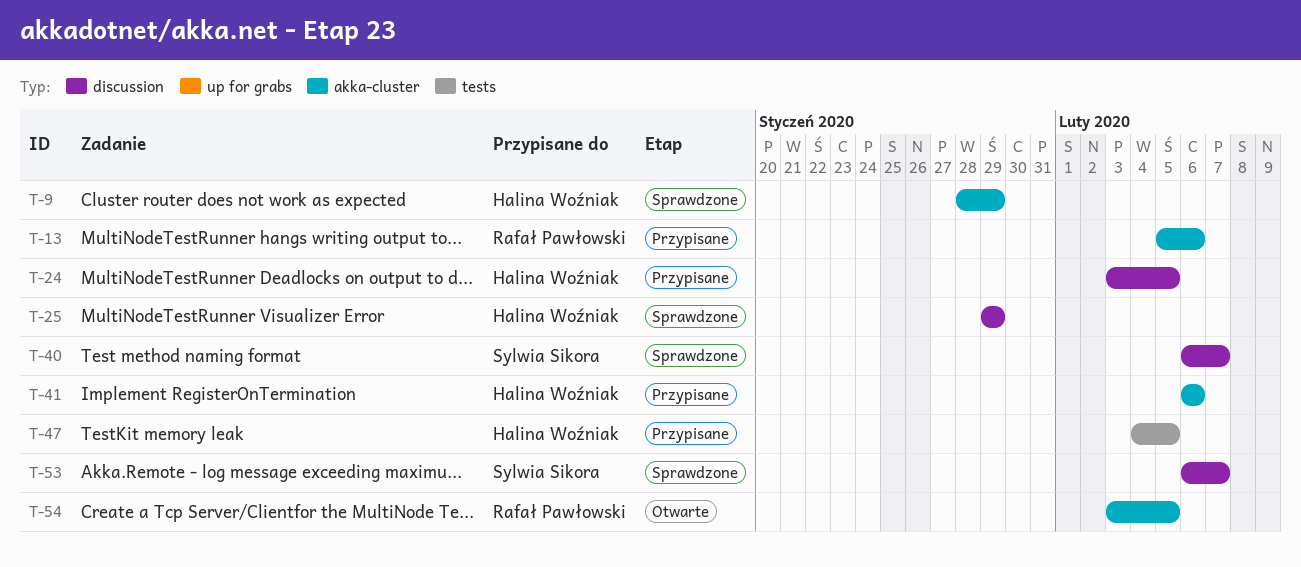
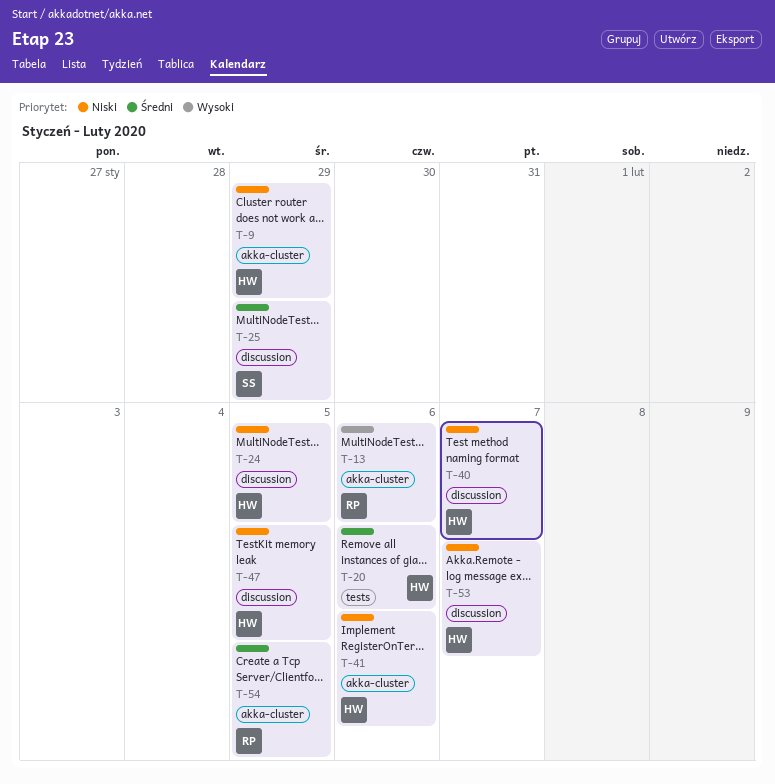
T-20: none -> present
T-25, owner: Halina Woźniak -> Sylwia Sikora
T-40, owner: Sylwia Sikora -> Halina Woźniak
T-47, label: tests -> discussion
T-53, owner: Sylwia Sikora -> Halina Woźniak

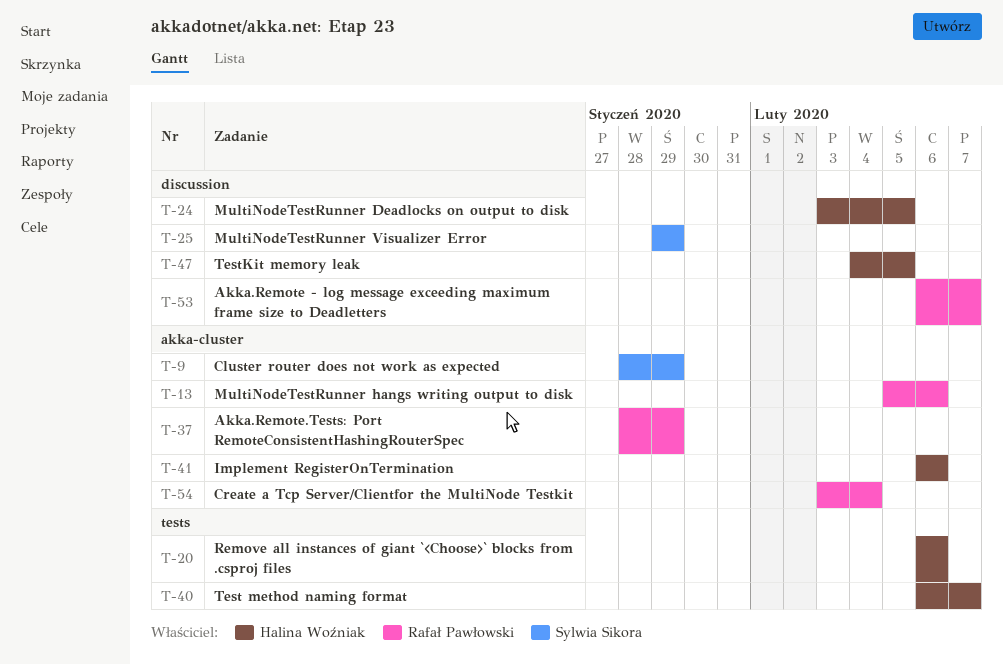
T-9, owner: Halina Woźniak -> Sylwia Sikora
T-37: none -> present
T-40, label: discussion -> tests
T-53, owner: Halina Woźniak -> Rafał Pawłowski
T-54, due: Feb 5 -> Feb 4

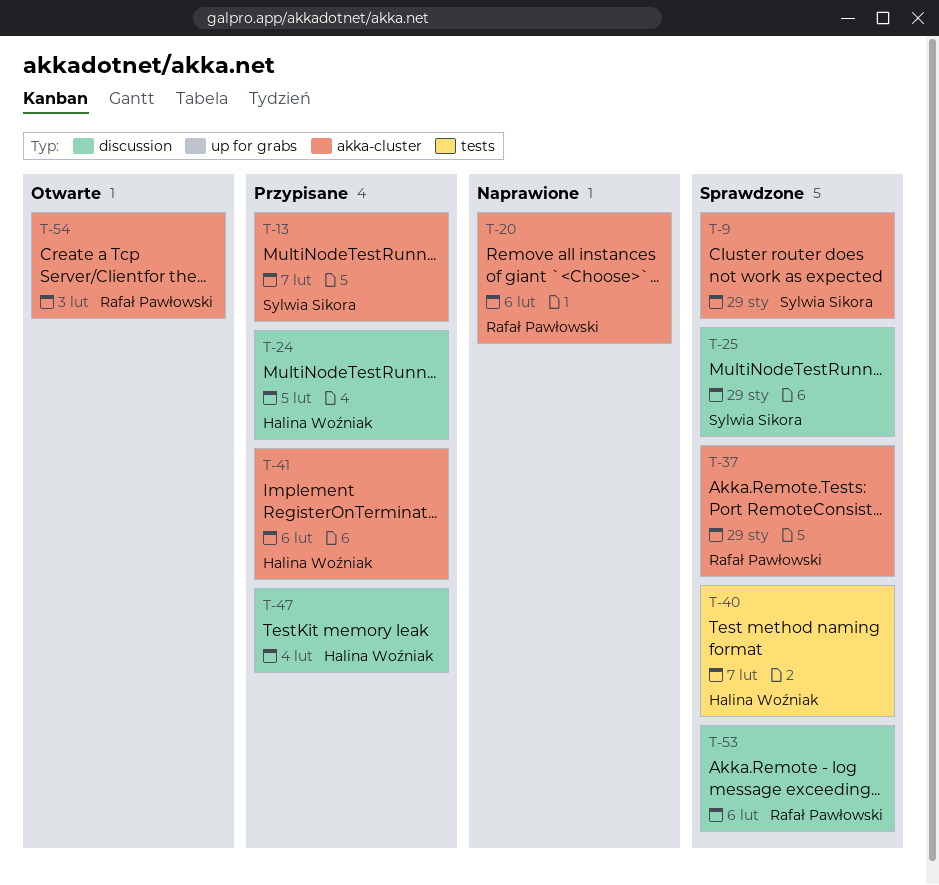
T-13, owner: Rafał Pawłowski -> Sylwia Sikora
T-13, due: Feb 6 -> Feb 7
T-20, owner: Halina Woźniak -> Rafał Pawłowski
T-20, label: tests -> akka-cluster
T-47, due: Feb 5 -> Feb 4
T-53, due: Feb 7 -> Feb 6
T-54, due: Feb 4 -> Feb 3

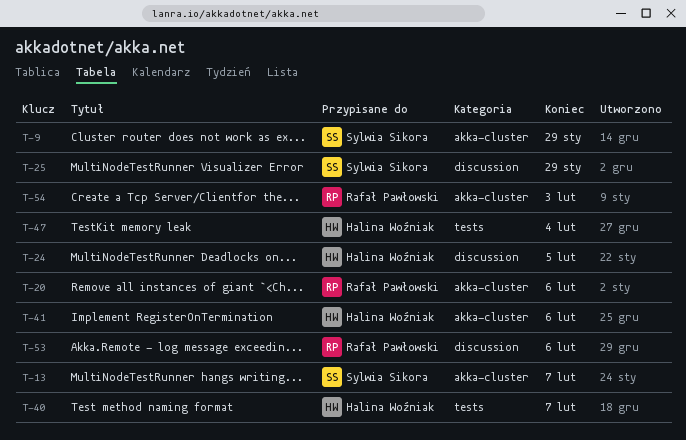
T-37: present -> none
T-47, label: discussion -> tests

